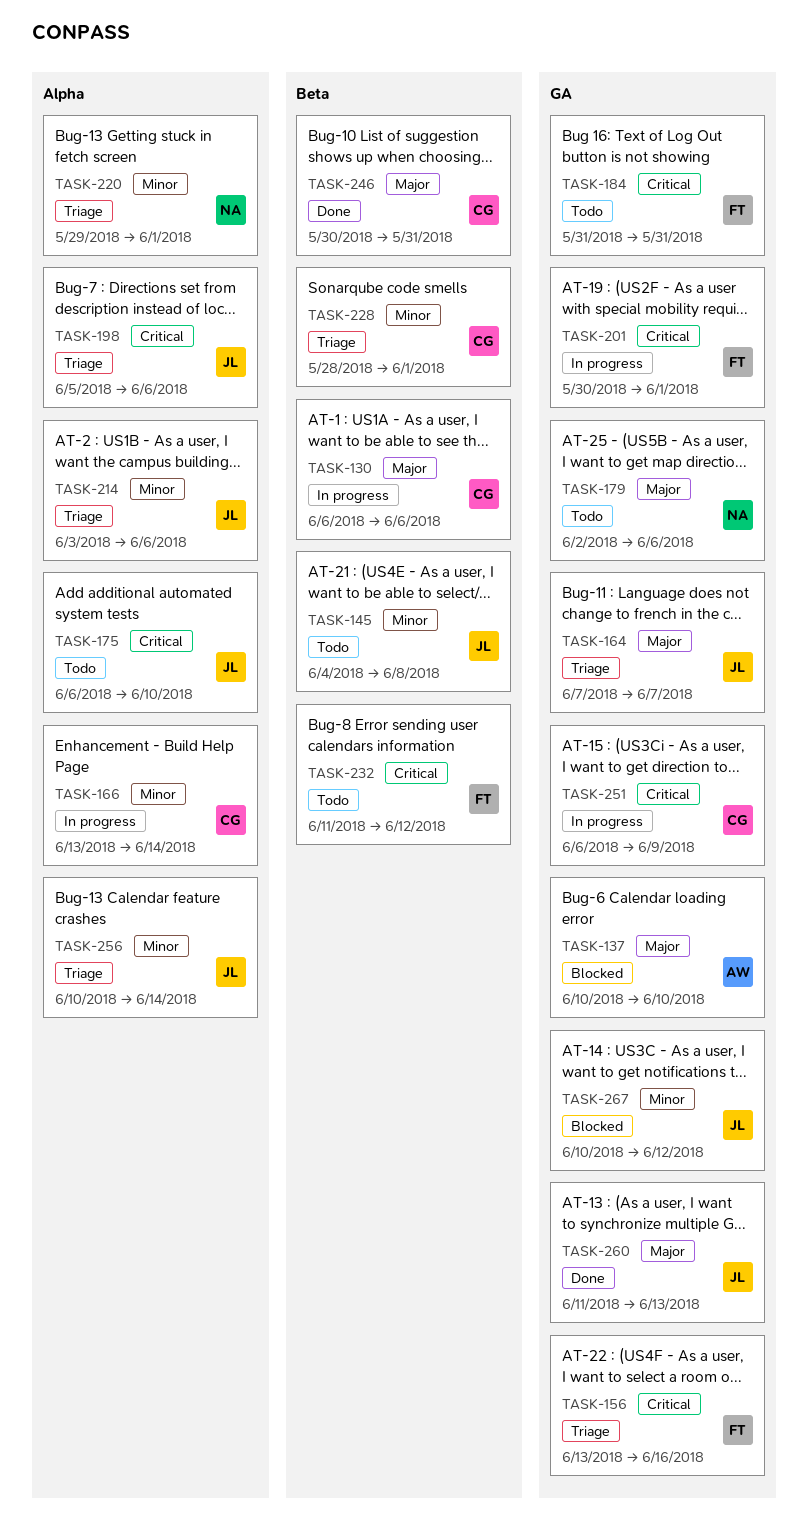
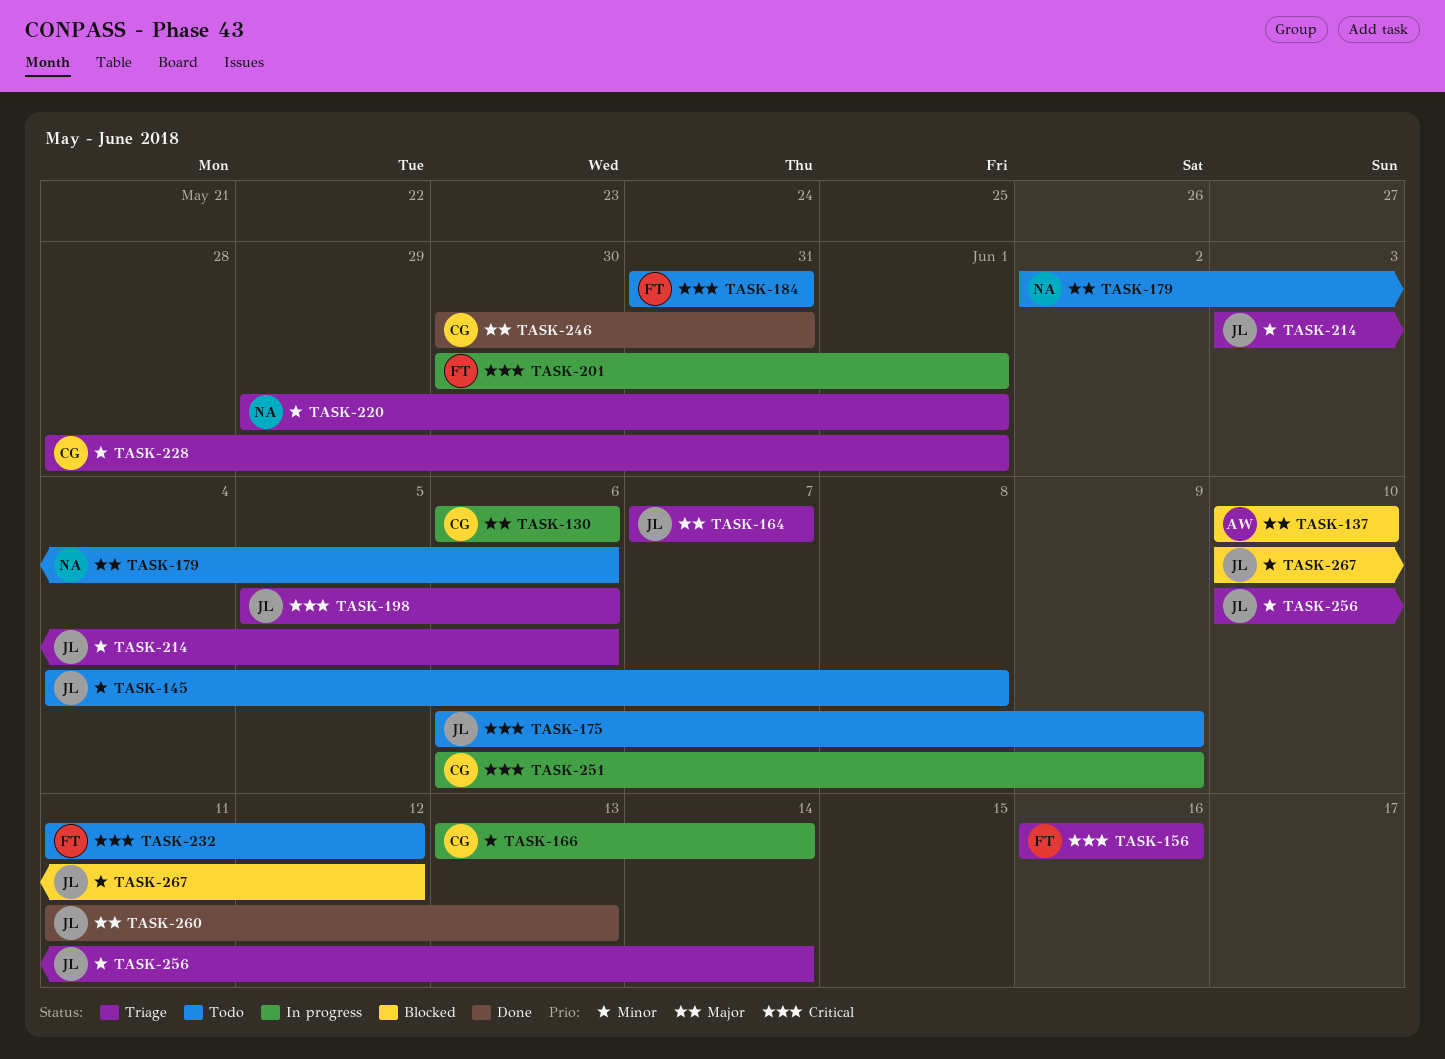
TASK-156, start: Jun 13 -> Jun 16
TASK-175, due: Jun 10 -> Jun 9

